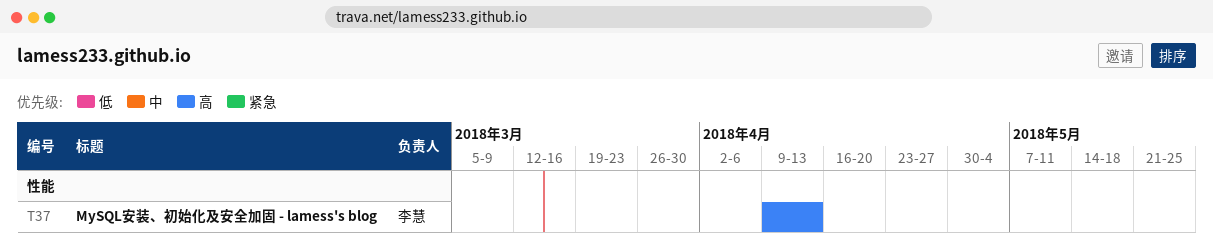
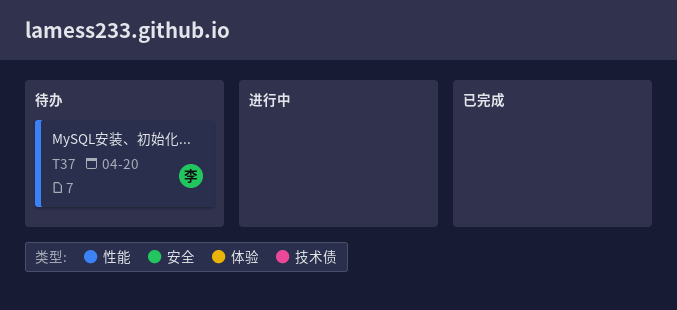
T37, due: Apr 13 -> Apr 20

